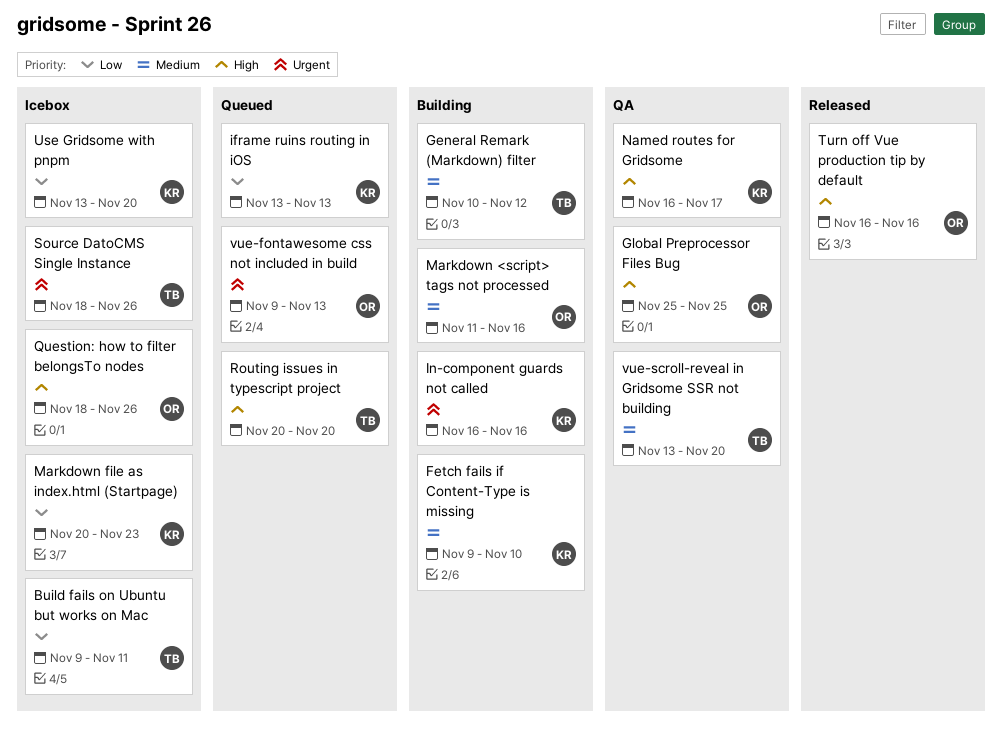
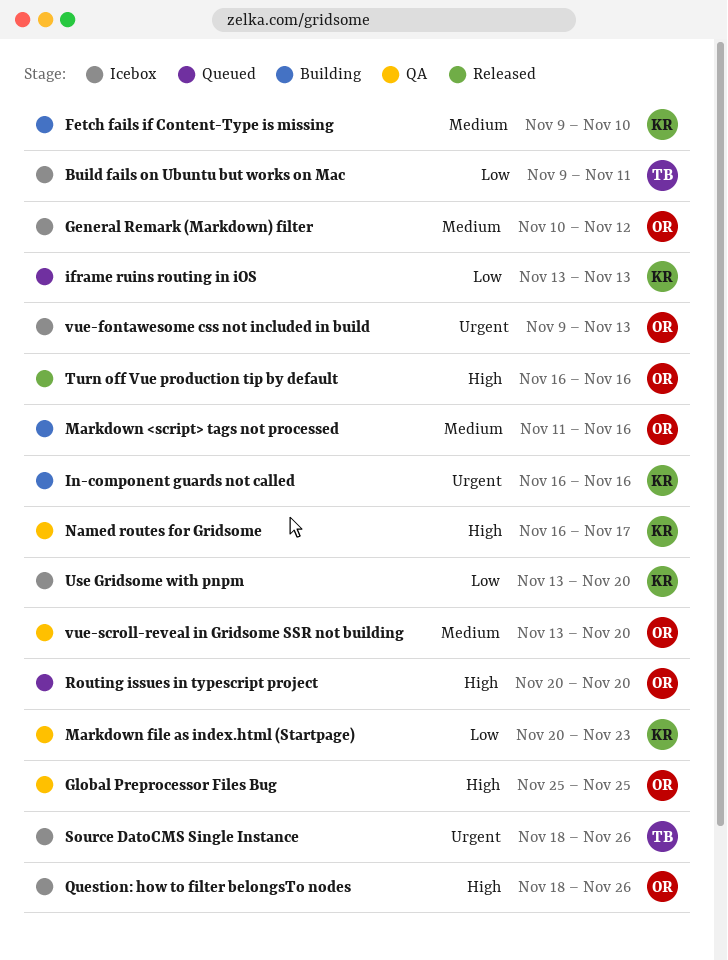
General Remark (Markdown) filter, status: Building -> Icebox
General Remark (Markdown) filter, owner: TB -> OR
Markdown file as index.html (Startpage), status: Icebox -> QA
Routing issues in typescript project, owner: TB -> OR
vue-fontawesome css not included in build, status: Queued -> Icebox
vue-scroll-reveal in Gridsome SSR not building, owner: TB -> OR

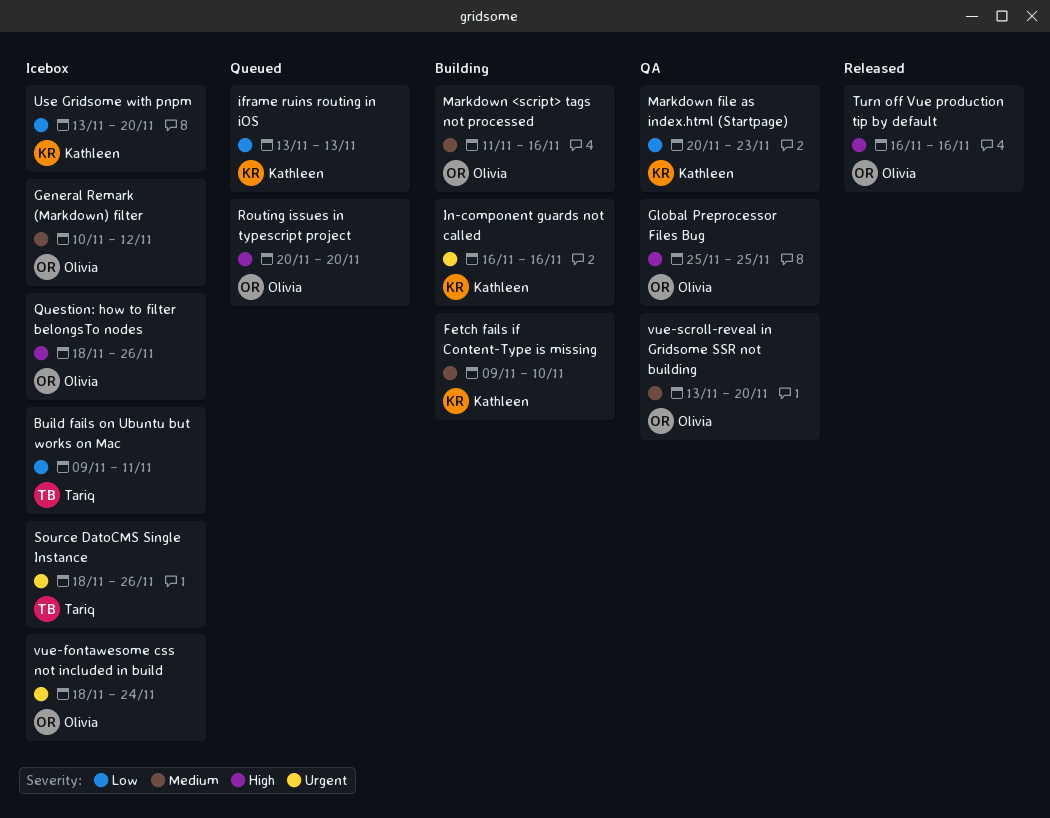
Named routes for Gridsome: present -> none
vue-fontawesome css not included in build, start: Nov 9 -> Nov 18
vue-fontawesome css not included in build, due: Nov 13 -> Nov 24

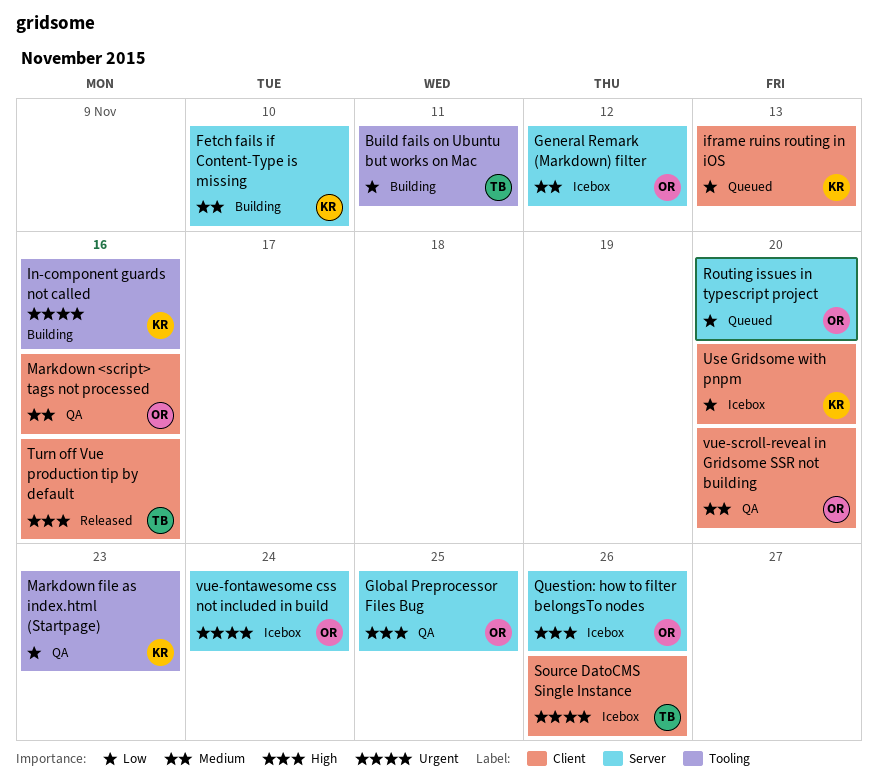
Build fails on Ubuntu but works on Mac, status: Icebox -> Building
Markdown <script> tags not processed, status: Building -> QA
Routing issues in typescript project, priority: High -> Low
Turn off Vue production tip by default, owner: Olivia -> Tariq

